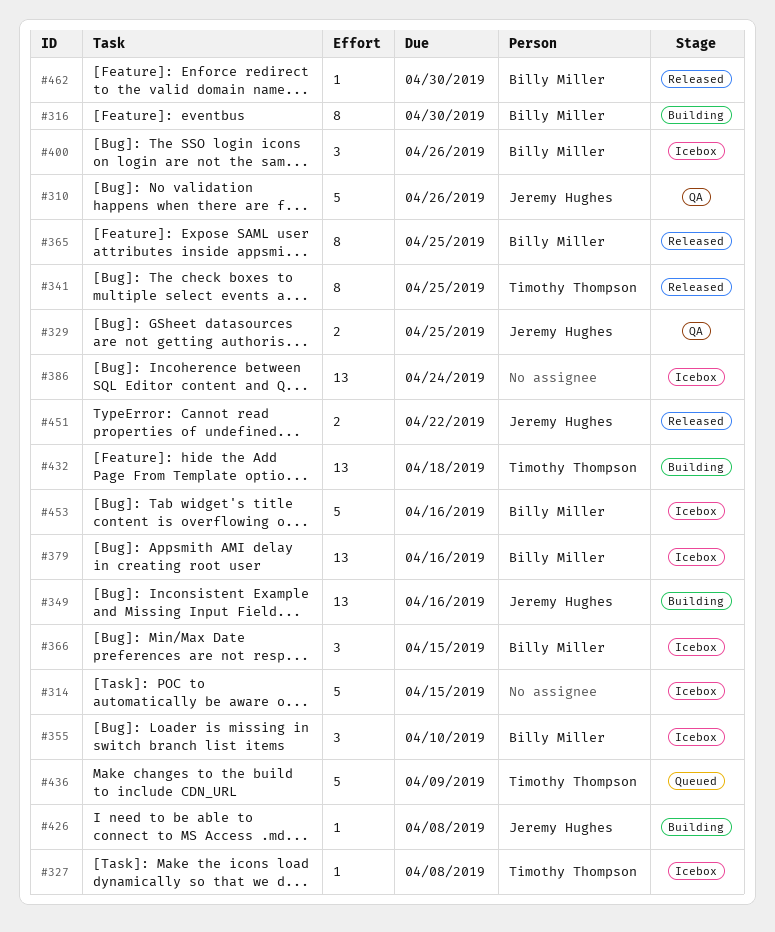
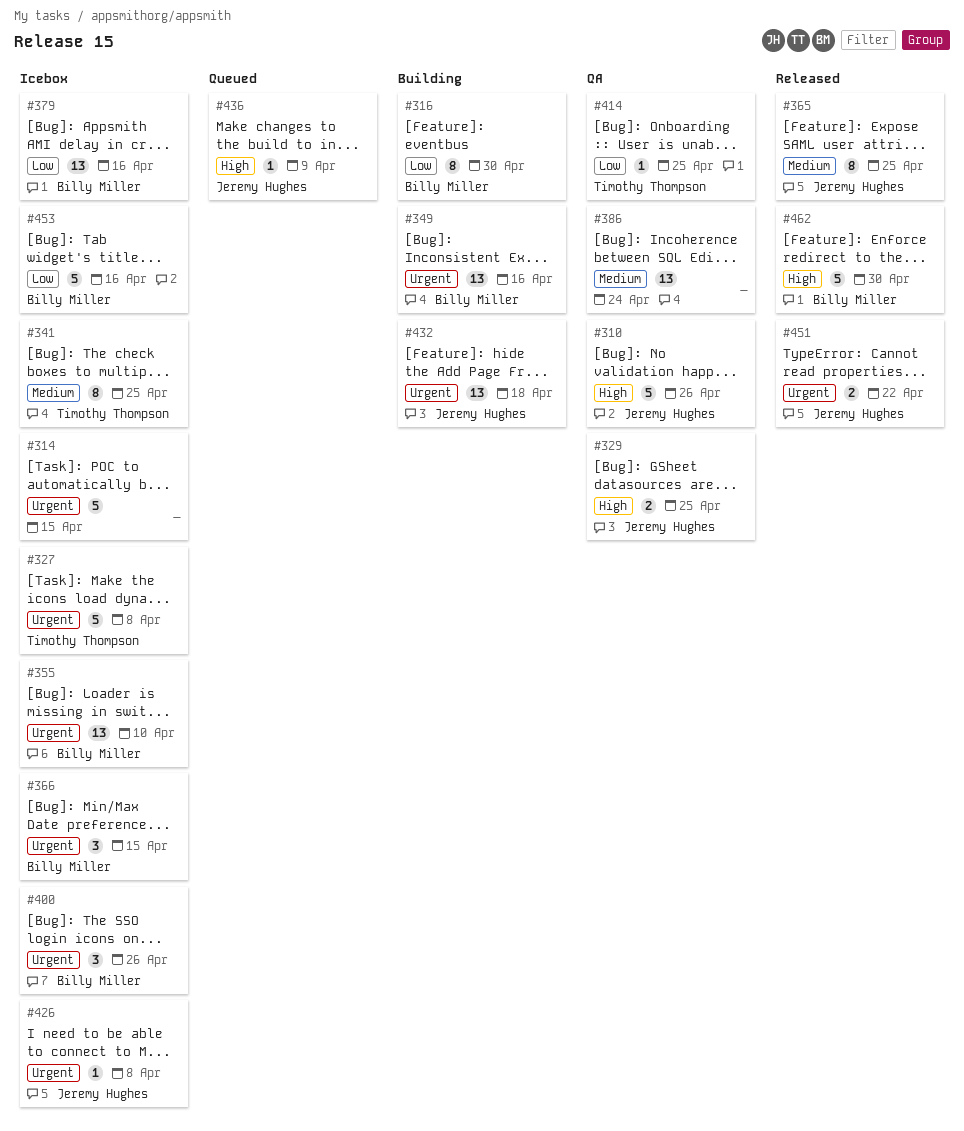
#327, estimate: 1 -> 5
#341, status: Released -> Icebox
#349, owner: Jeremy Hughes -> Billy Miller
#355, estimate: 3 -> 13
#365, owner: Billy Miller -> Jeremy Hughes
#386, status: Icebox -> QA
#414: none -> present
#426, status: Building -> Icebox
#432, owner: Timothy Thompson -> Jeremy Hughes
#436, owner: Timothy Thompson -> Jeremy Hughes
#436, estimate: 5 -> 1
#462, estimate: 1 -> 5

